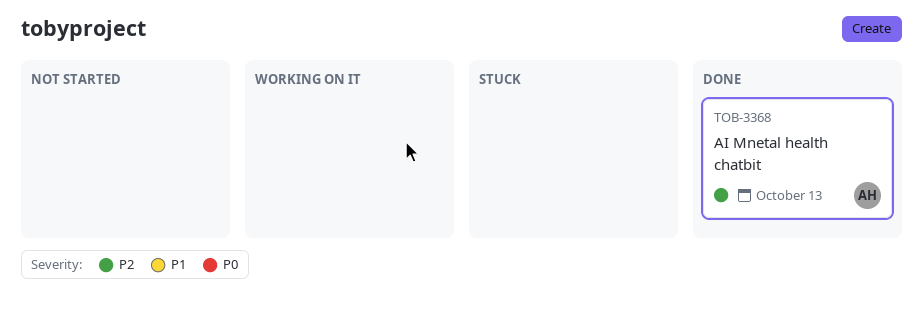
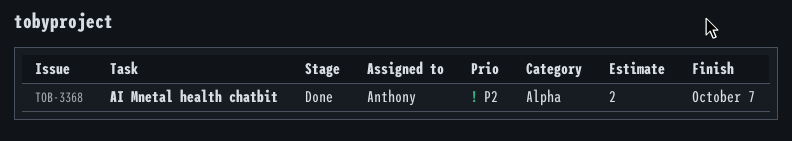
TOB-3368, due: Oct 13 -> Oct 7

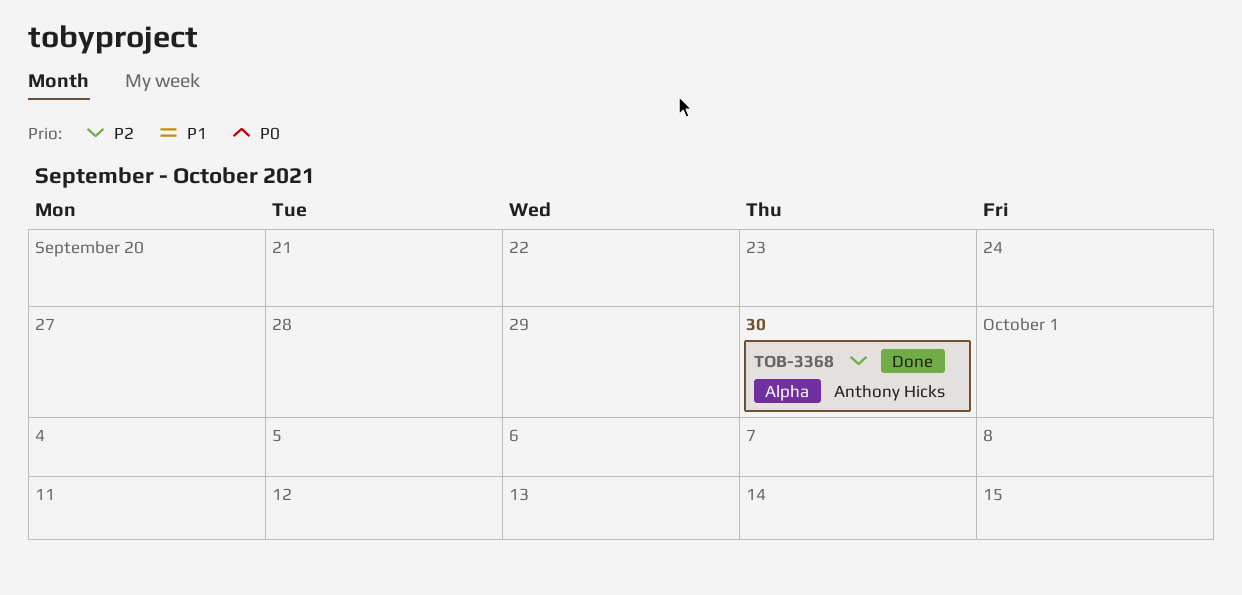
TOB-3368, due: Oct 7 -> Sep 30

